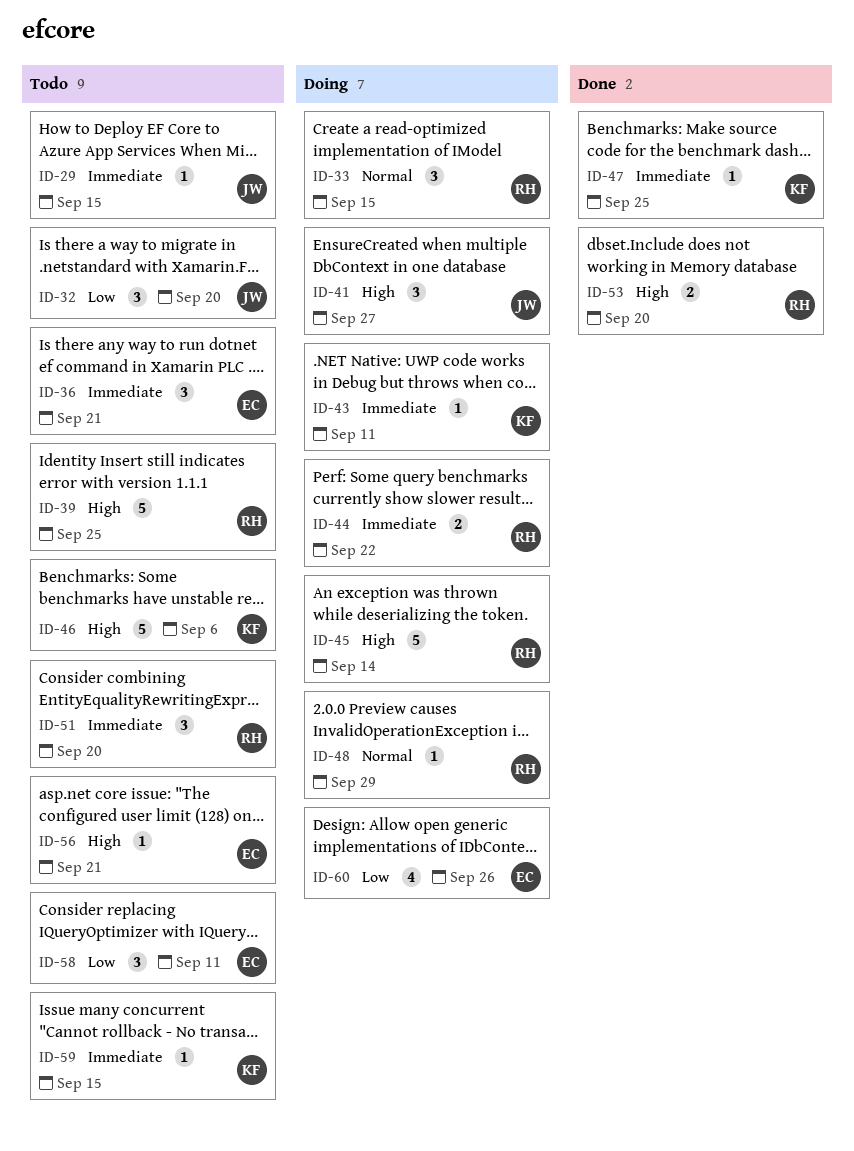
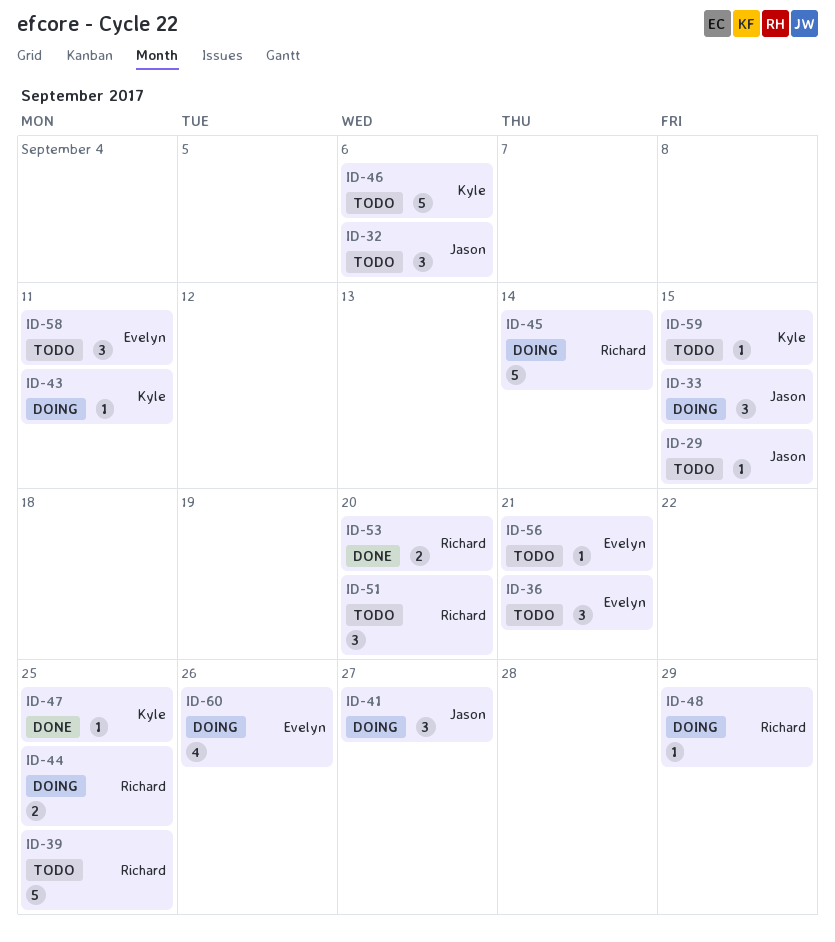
ID-32, due: Sep 20 -> Sep 6
ID-33, owner: Richard -> Jason
ID-44, due: Sep 22 -> Sep 25

